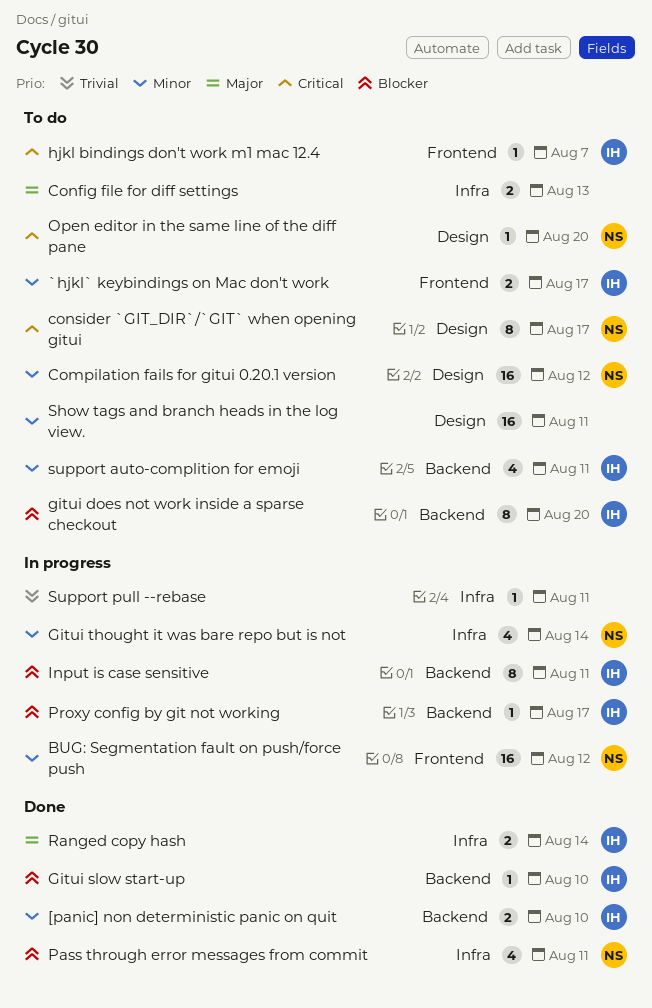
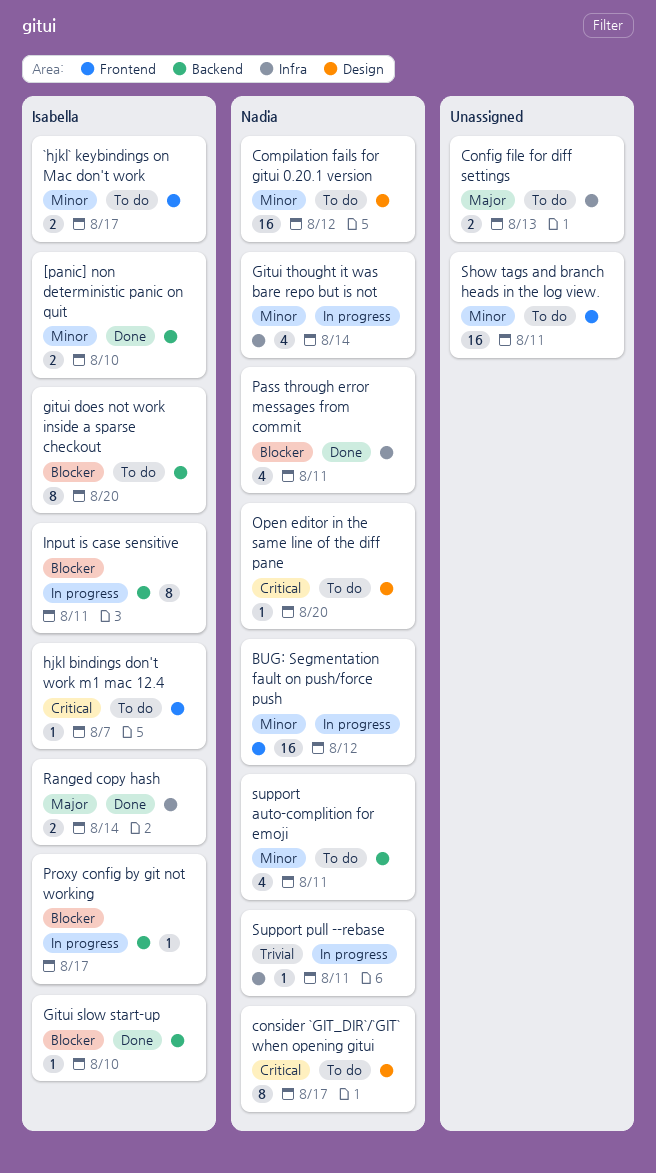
Show tags and branch heads in the log view., label: Design -> Frontend
support auto-complition for emoji, owner: Isabella -> Nadia
Support pull --rebase, owner: none -> Nadia

